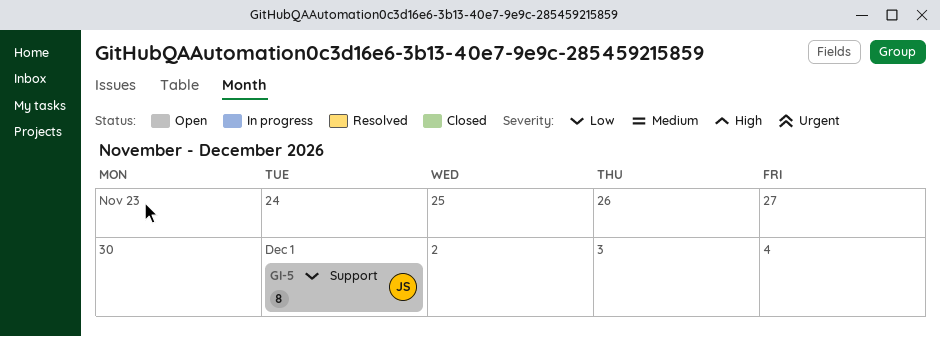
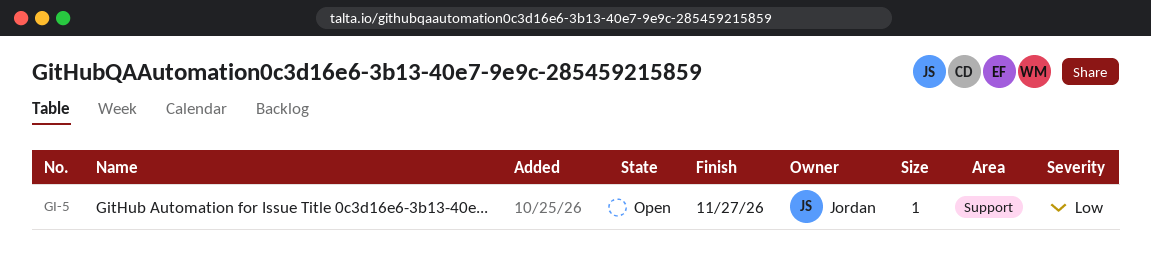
GI-5, estimate: 8 -> 1
GI-5, due: Dec 1 -> Nov 27

